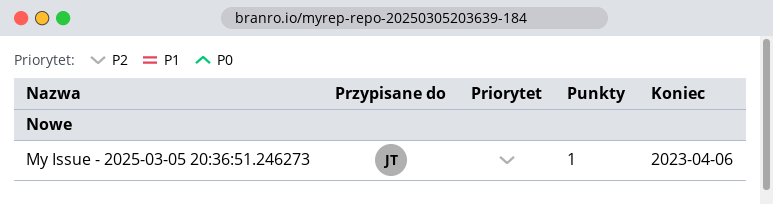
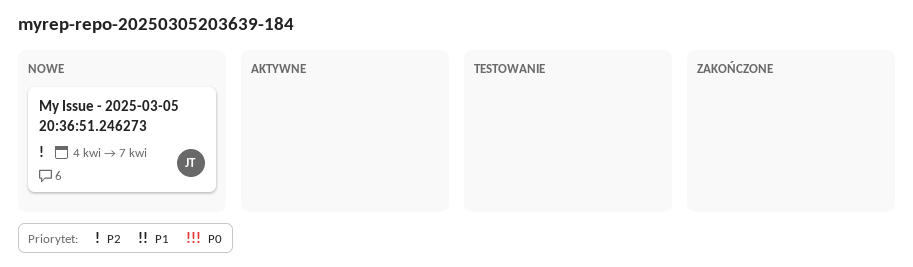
My Issue - 2025-03-05 20:36:51.246273, due: Apr 6 -> Apr 7

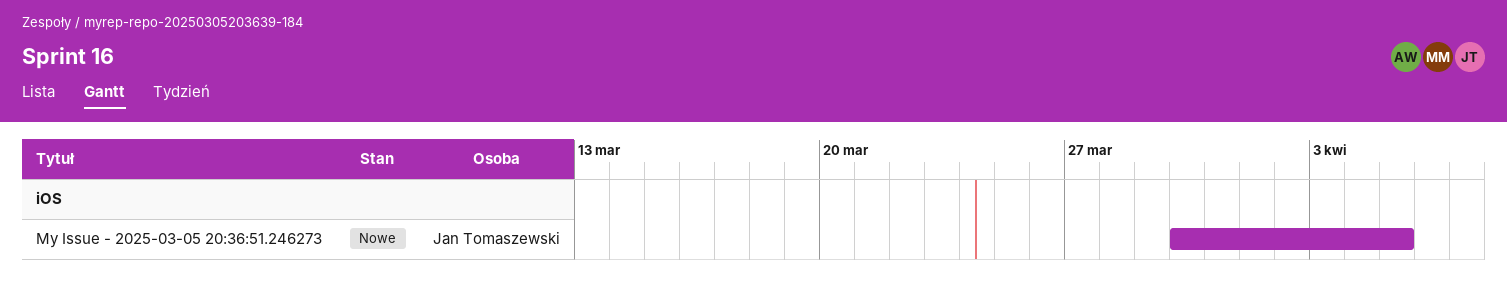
My Issue - 2025-03-05 20:36:51.246273, start: Apr 4 -> Mar 30
My Issue - 2025-03-05 20:36:51.246273, due: Apr 7 -> Apr 5

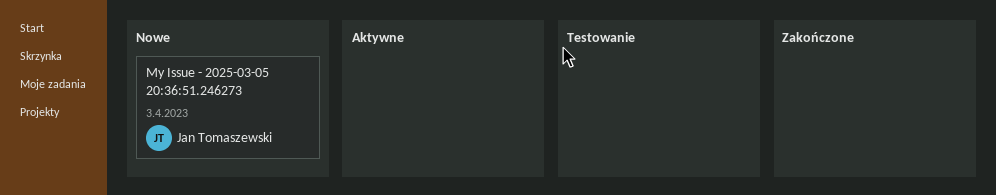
My Issue - 2025-03-05 20:36:51.246273, due: Apr 5 -> Apr 3

